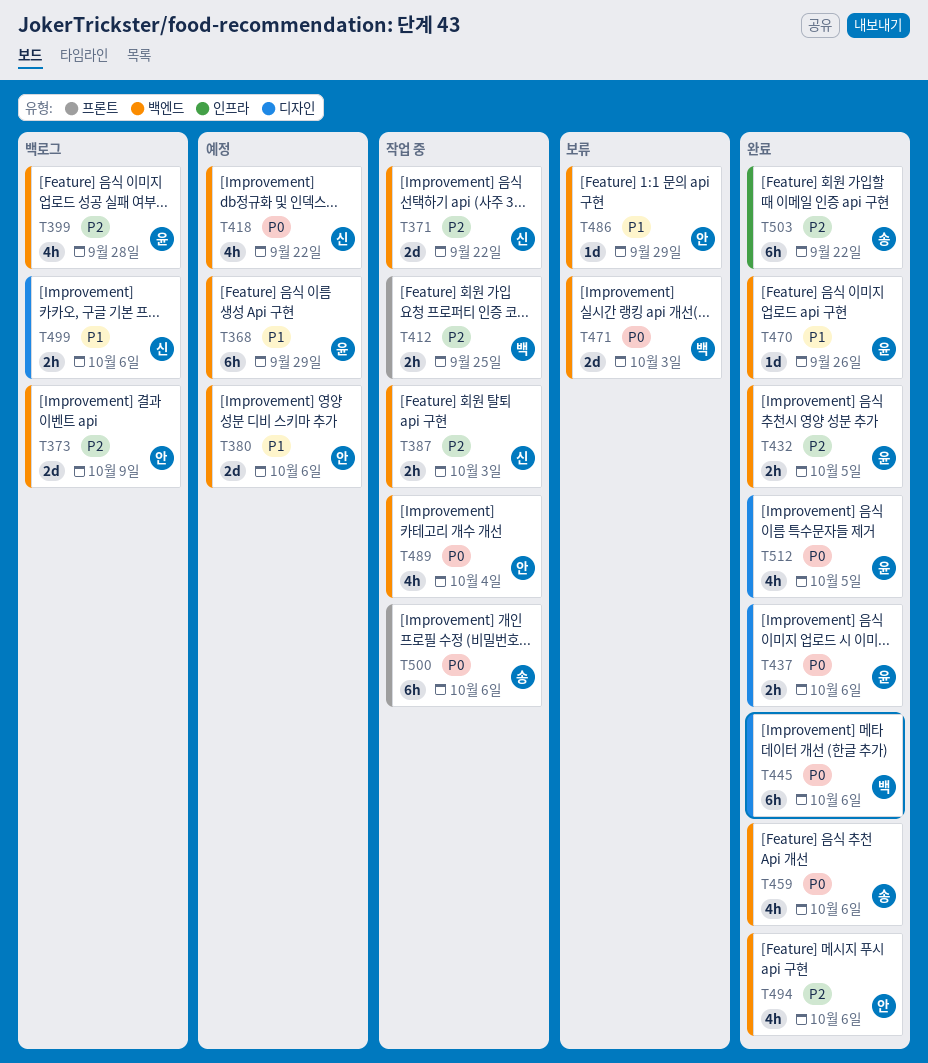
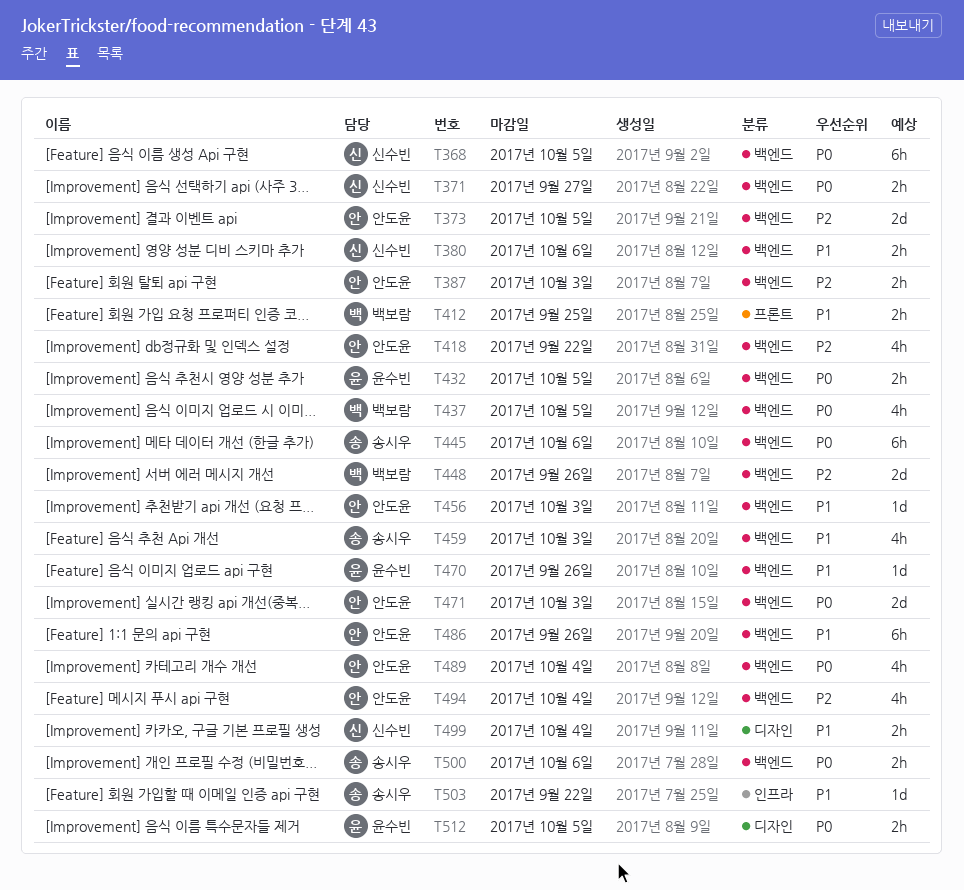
T368, owner: 윤수빈 -> 신수빈
T368, priority: P1 -> P0
T368, due: Sep 29 -> Oct 5
T371, priority: P2 -> P0
T371, estimate: 2d -> 2h
T371, due: Sep 22 -> Sep 27
T373, due: Oct 9 -> Oct 5
T380, owner: 안도윤 -> 신수빈
T380, estimate: 2d -> 2h
T387, owner: 신수빈 -> 안도윤
T399: present -> none
T412, priority: P2 -> P1
T418, owner: 신수빈 -> 안도윤
T418, priority: P0 -> P2
T432, priority: P2 -> P0
T437, owner: 윤수빈 -> 백보람
T437, label: 디자인 -> 백엔드
T437, estimate: 2h -> 4h
T437, due: Oct 6 -> Oct 5
T445, owner: 백보람 -> 송시우
T445, label: 디자인 -> 백엔드
T448: none -> present
T456: none -> present
T459, priority: P0 -> P1
T459, due: Oct 6 -> Oct 3
T471, owner: 백보람 -> 안도윤
T486, estimate: 1d -> 6h
T486, due: Sep 29 -> Sep 26
T494, due: Oct 6 -> Oct 4
T499, due: Oct 6 -> Oct 4
T500, label: 프론트 -> 백엔드
T500, estimate: 6h -> 2h
T503, priority: P2 -> P1
T503, estimate: 6h -> 1d
T512, estimate: 4h -> 2h

